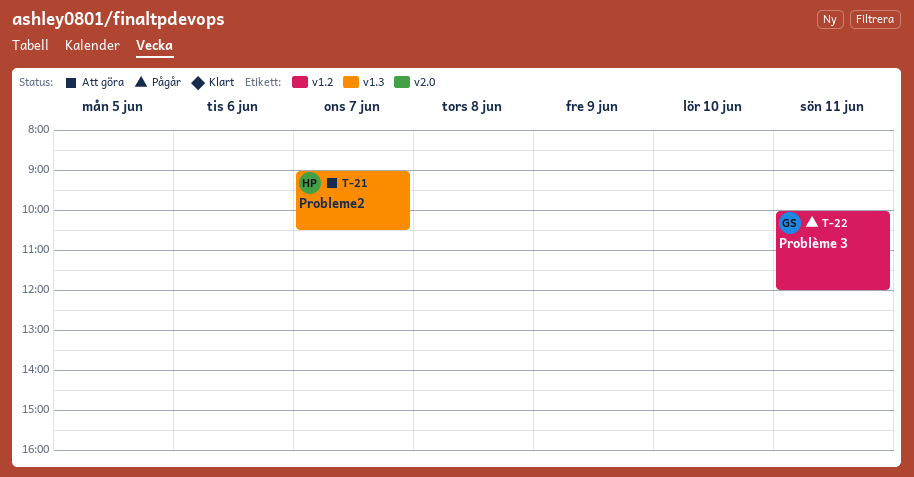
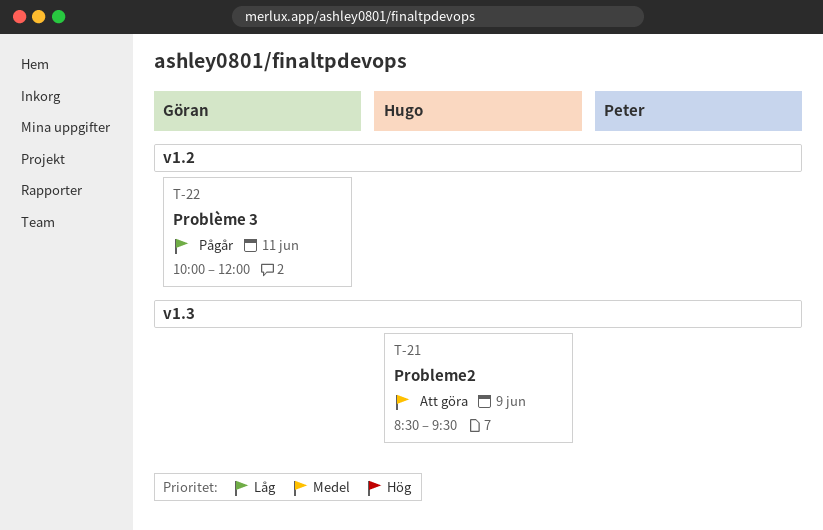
T-21, day: Jun 7 -> Jun 9
T-21, begins: 09:00 -> 08:30
T-21, ends: 10:30 -> 09:30

